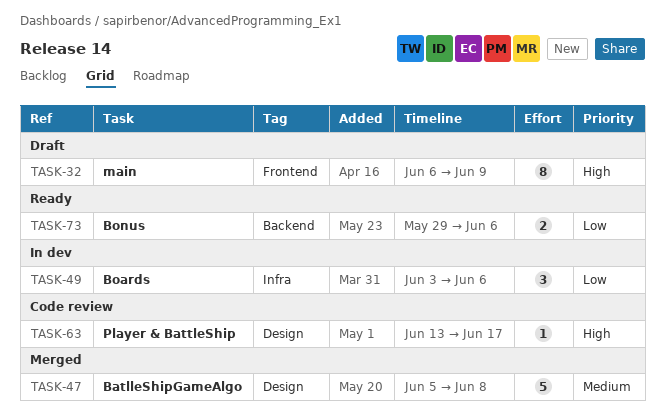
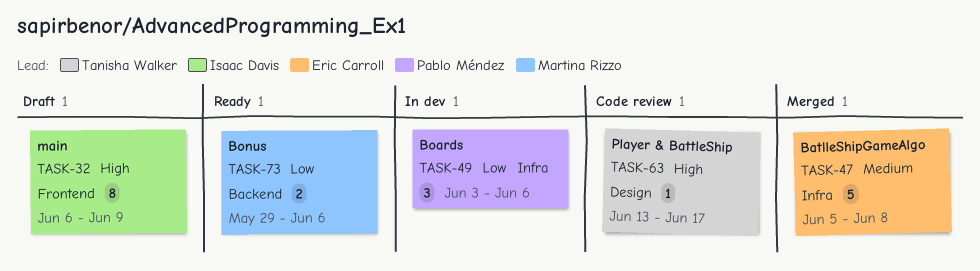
TASK-47, label: Design -> Infra

